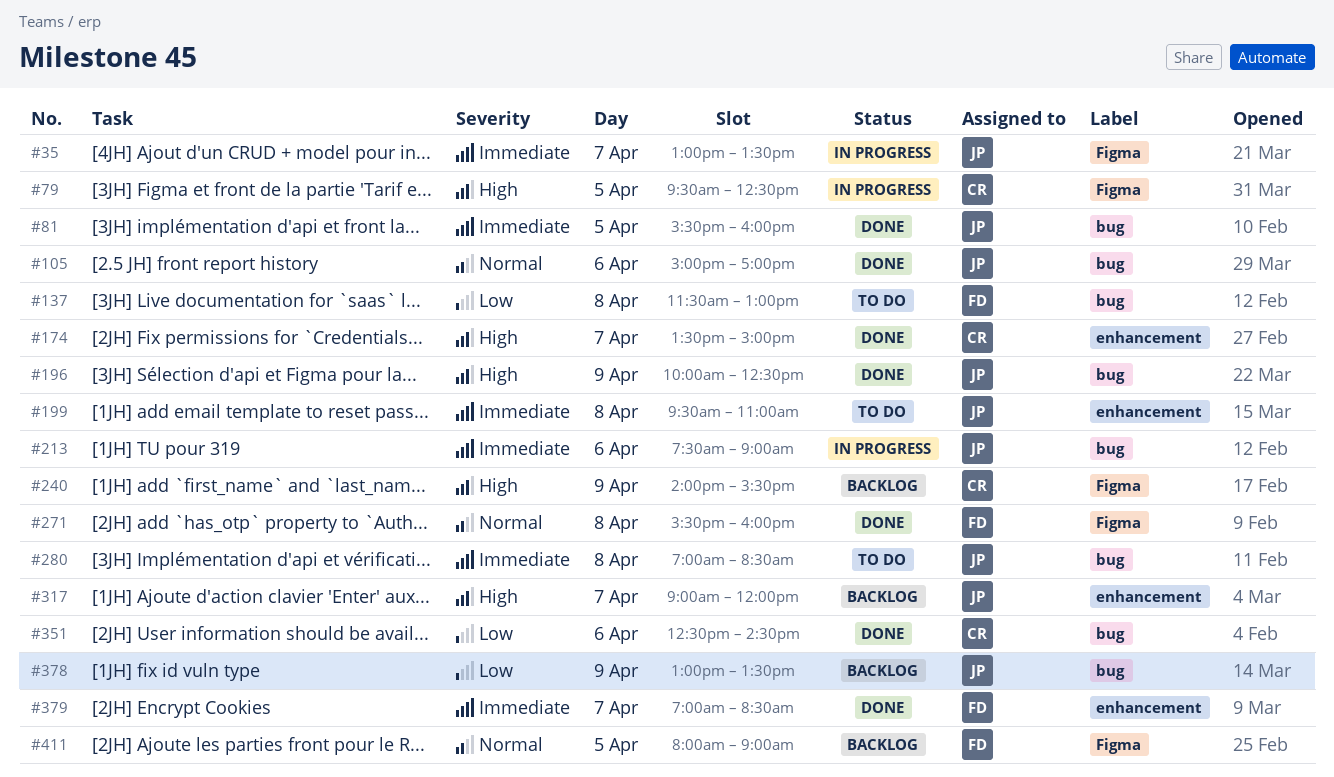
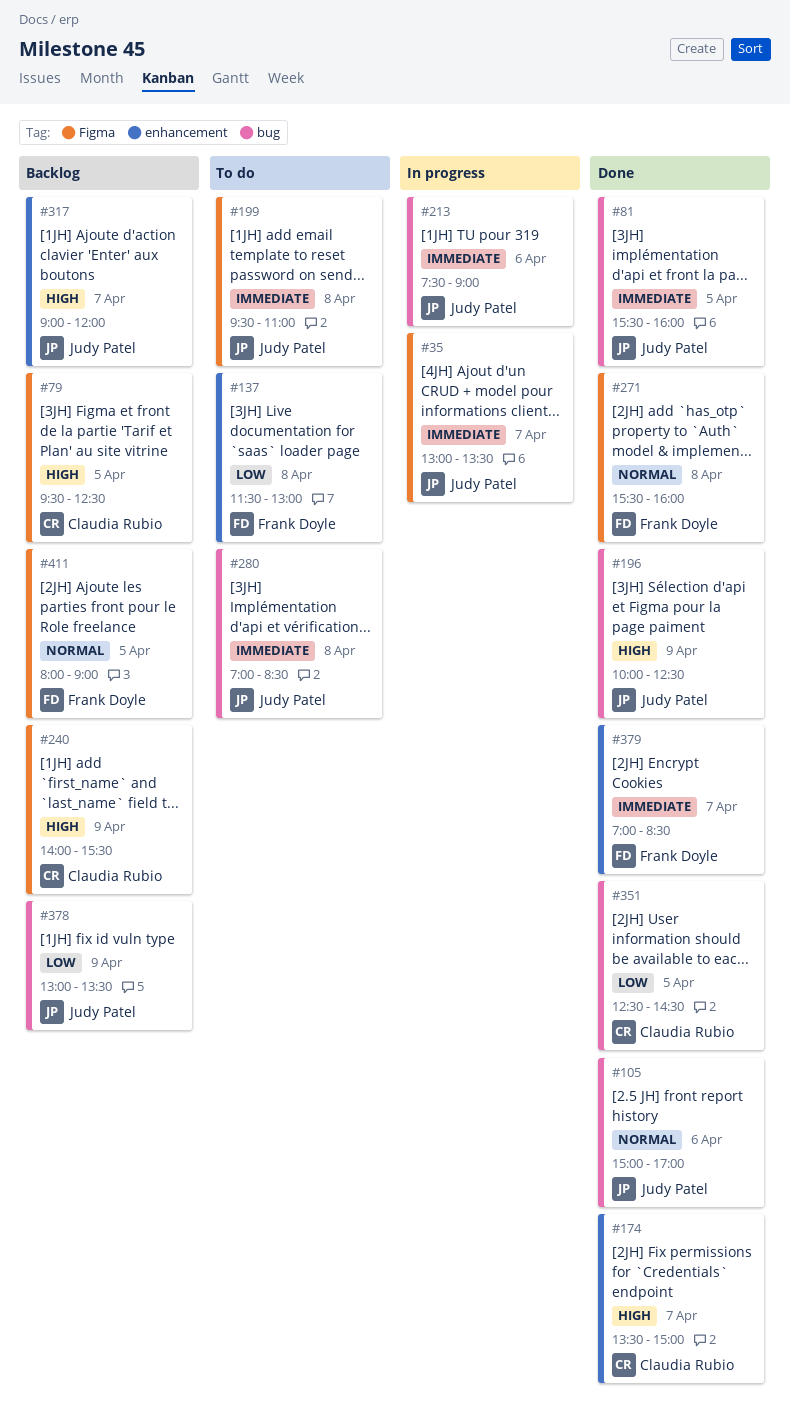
#79, status: In progress -> Backlog
#137, label: bug -> enhancement
#199, label: enhancement -> Figma
#351, day: Apr 6 -> Apr 5

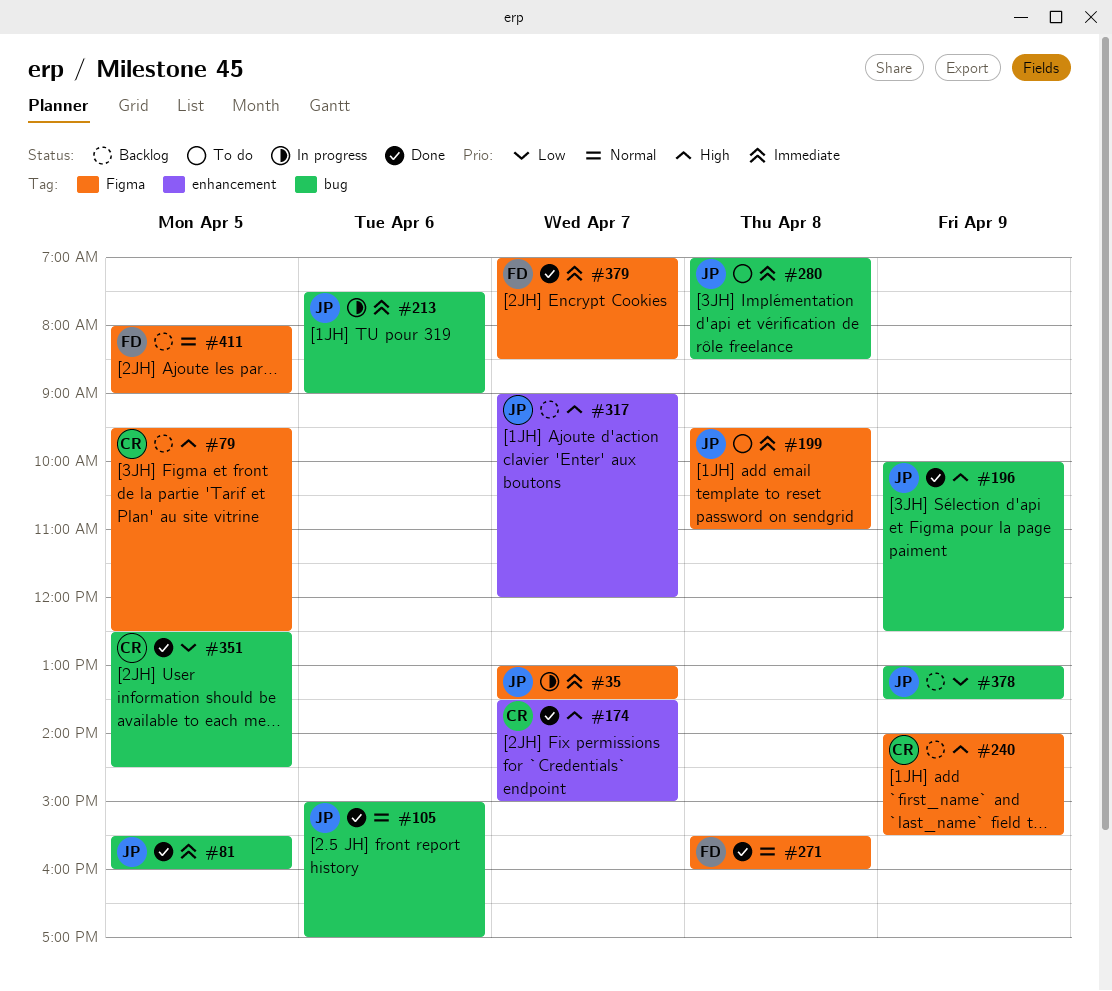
#137: present -> none
#379, label: enhancement -> Figma

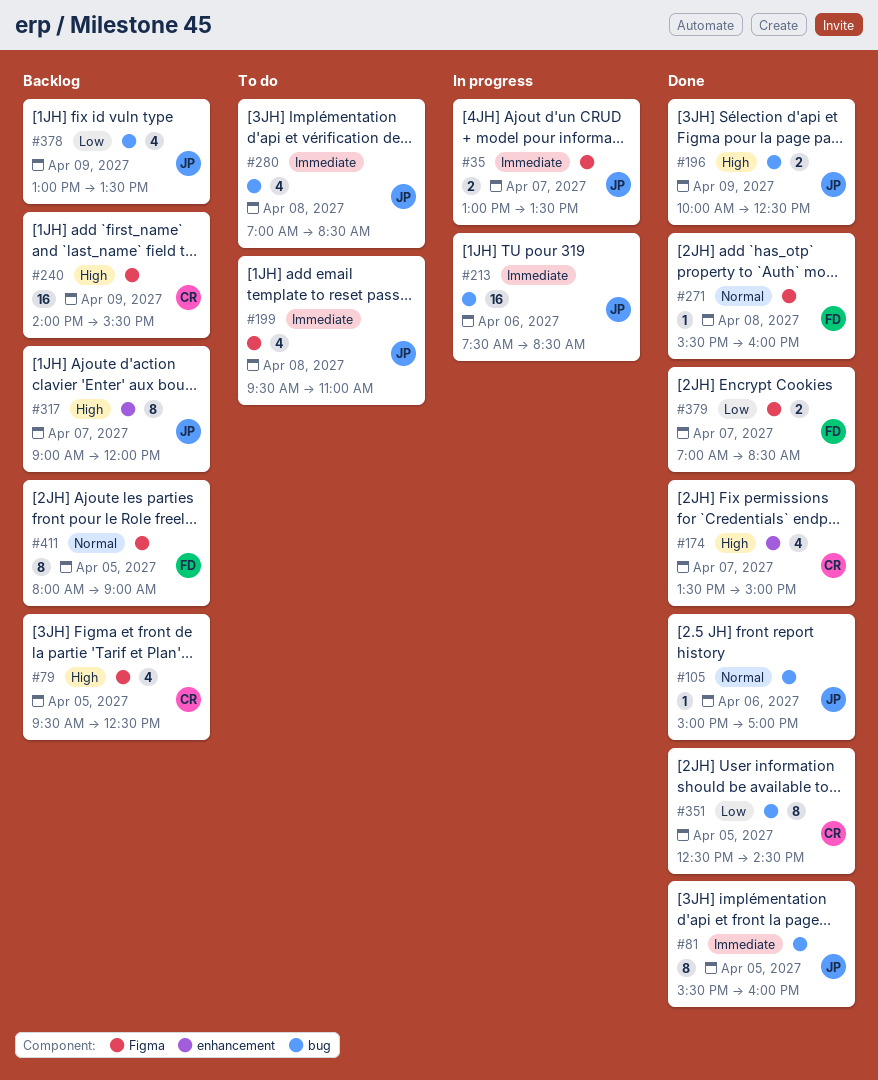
#213, ends: 09:00 -> 08:30
#379, priority: Immediate -> Low

